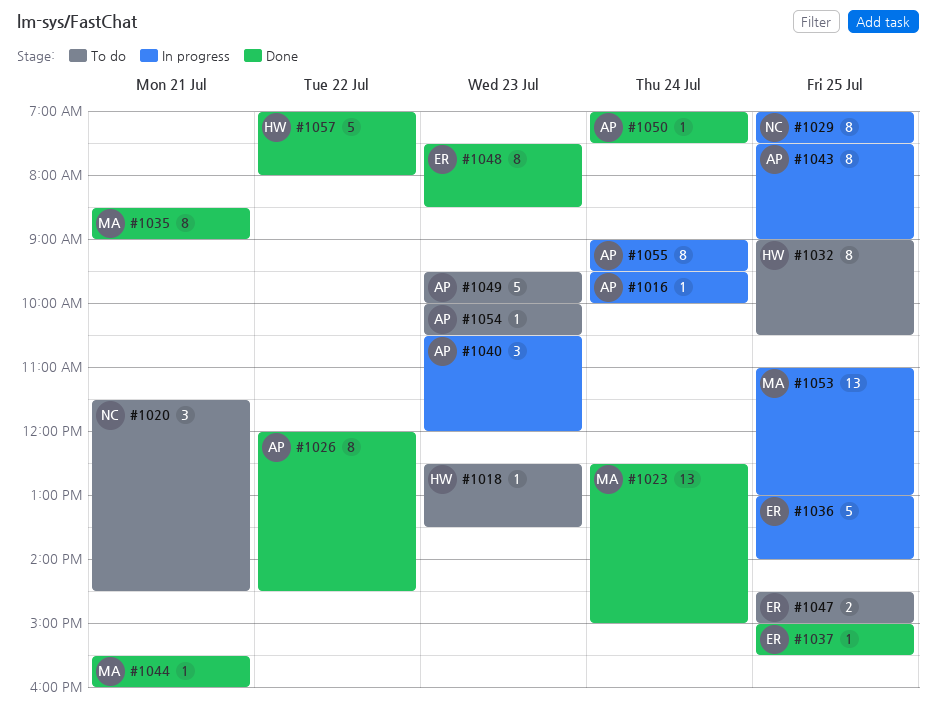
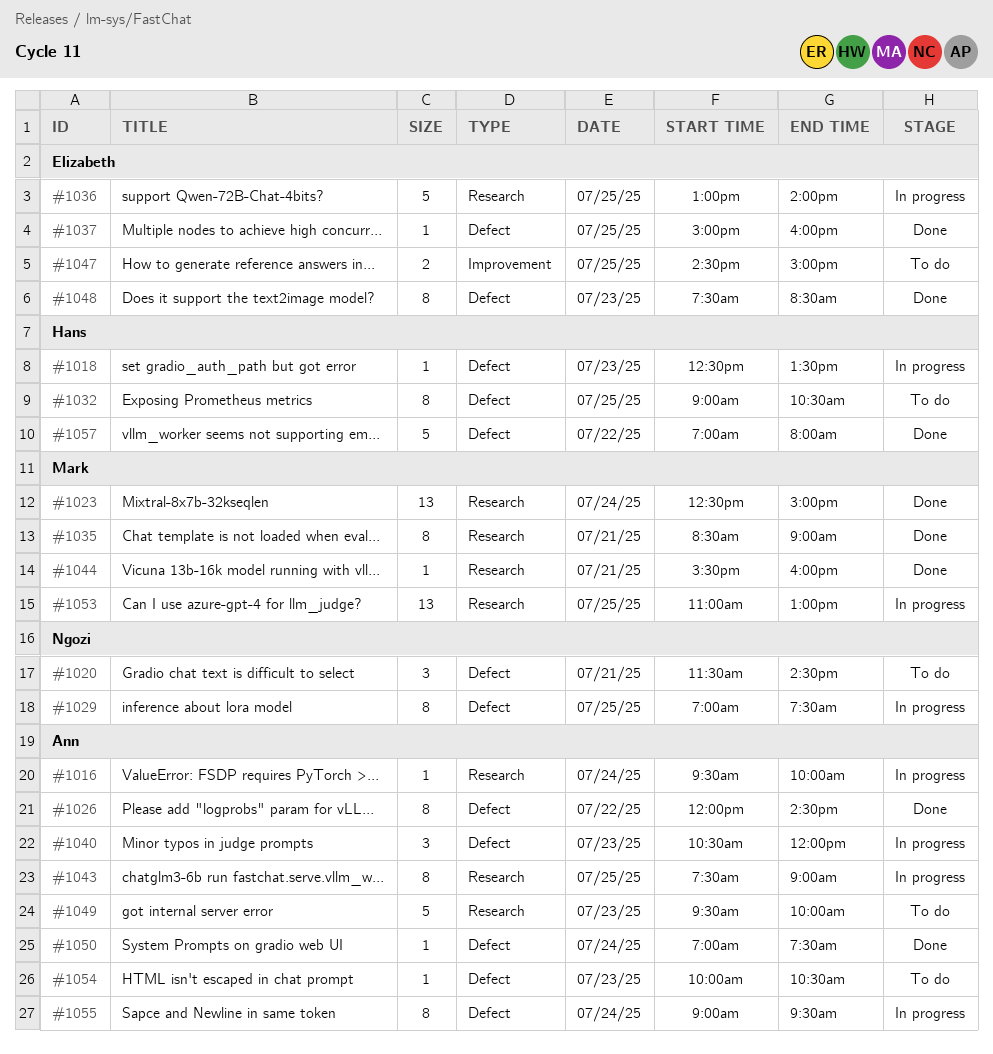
#1018, status: To do -> In progress
#1037, ends: 15:30 -> 16:00

